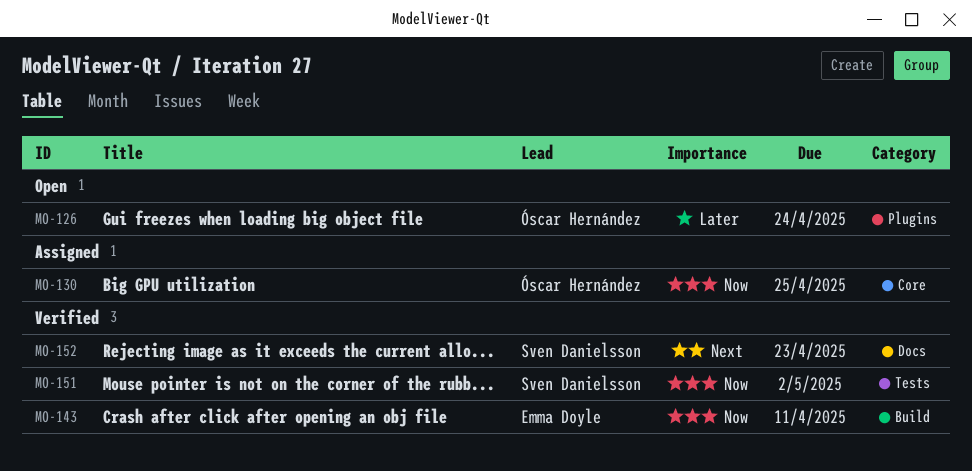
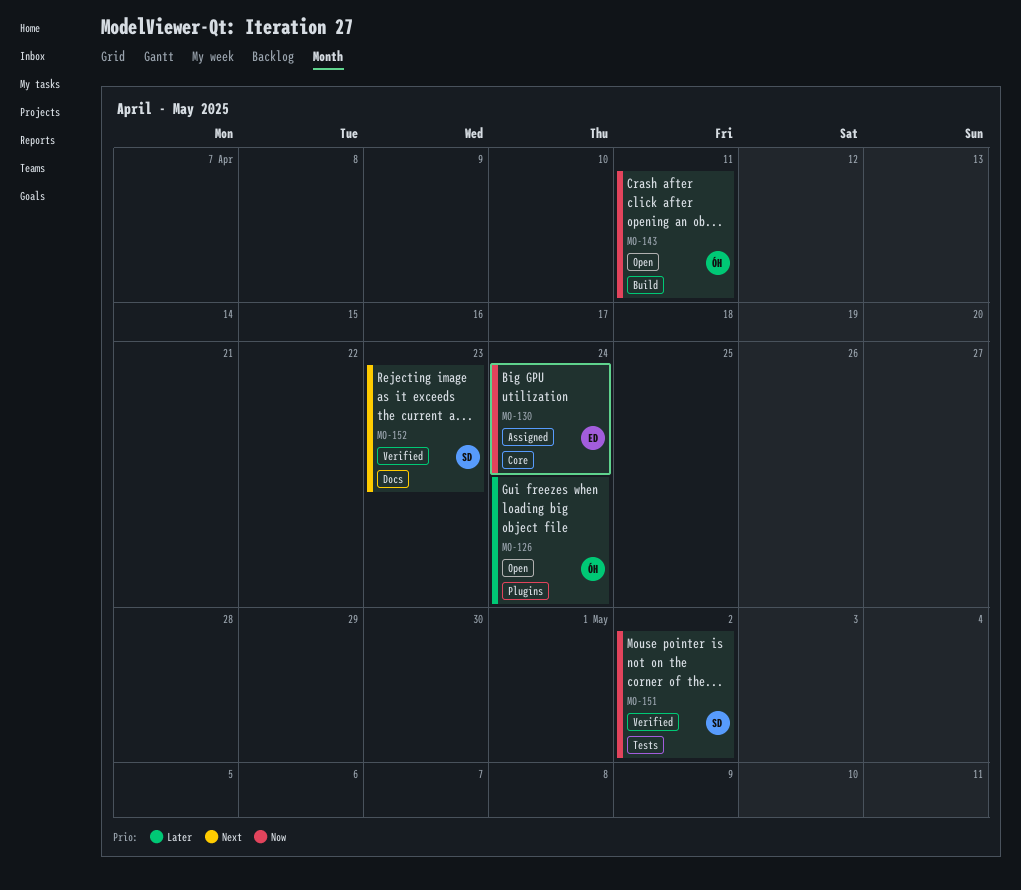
MO-130, owner: Óscar Hernández -> Emma Doyle
MO-130, due: Apr 25 -> Apr 24
MO-143, status: Verified -> Open
MO-143, owner: Emma Doyle -> Óscar Hernández

